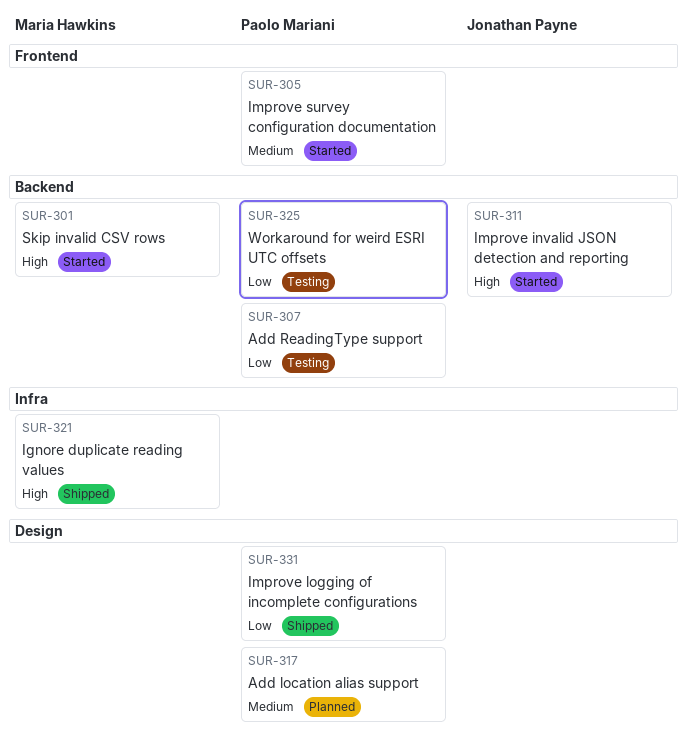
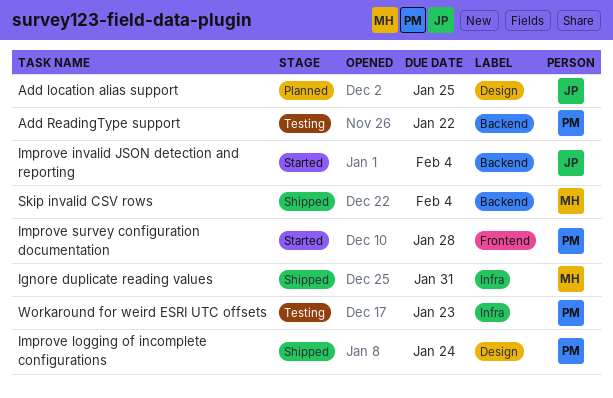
Add location alias support, owner: Paolo Mariani -> Jonathan Payne
Skip invalid CSV rows, status: Started -> Shipped
Workaround for weird ESRI UTC offsets, label: Backend -> Infra

